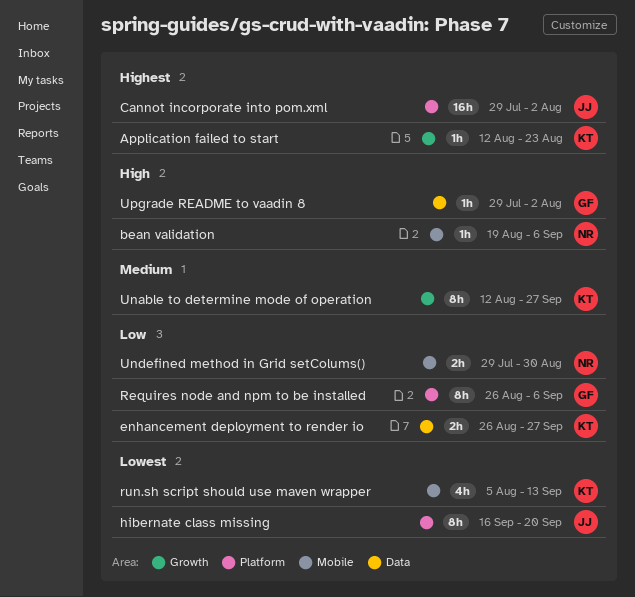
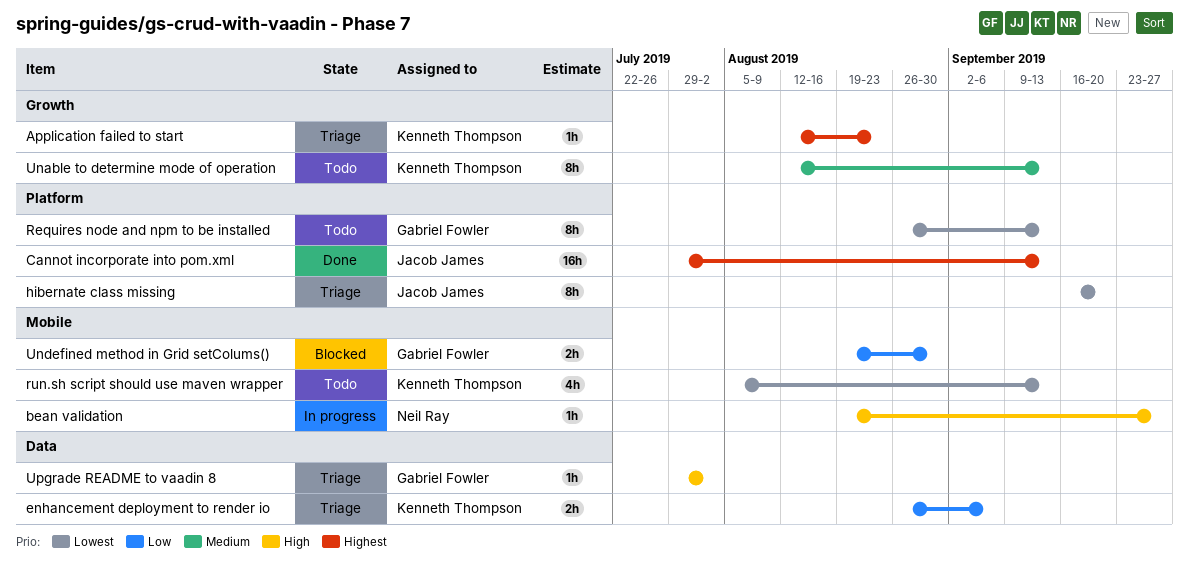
bean validation, due: Sep 6 -> Sep 27
Cannot incorporate into pom.xml, due: Aug 2 -> Sep 13
enhancement deployment to render io, due: Sep 27 -> Sep 6
Requires node and npm to be installed, priority: Low -> Lowest
Requires node and npm to be installed, due: Sep 6 -> Sep 13
Unable to determine mode of operation, due: Sep 27 -> Sep 13
Undefined method in Grid setColums(), owner: Neil Ray -> Gabriel Fowler
Undefined method in Grid setColums(), start: Jul 29 -> Aug 19

